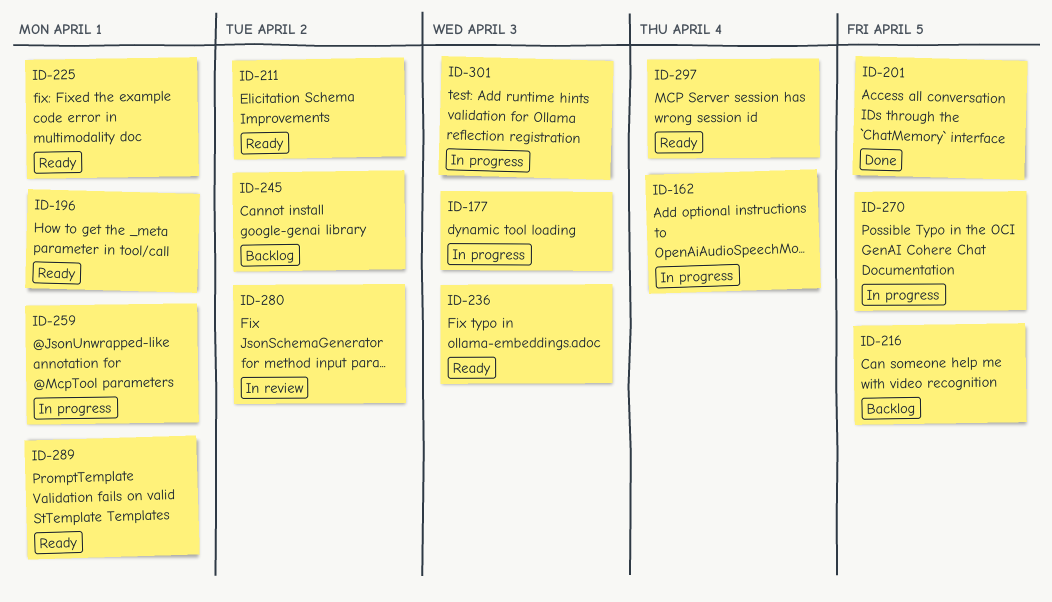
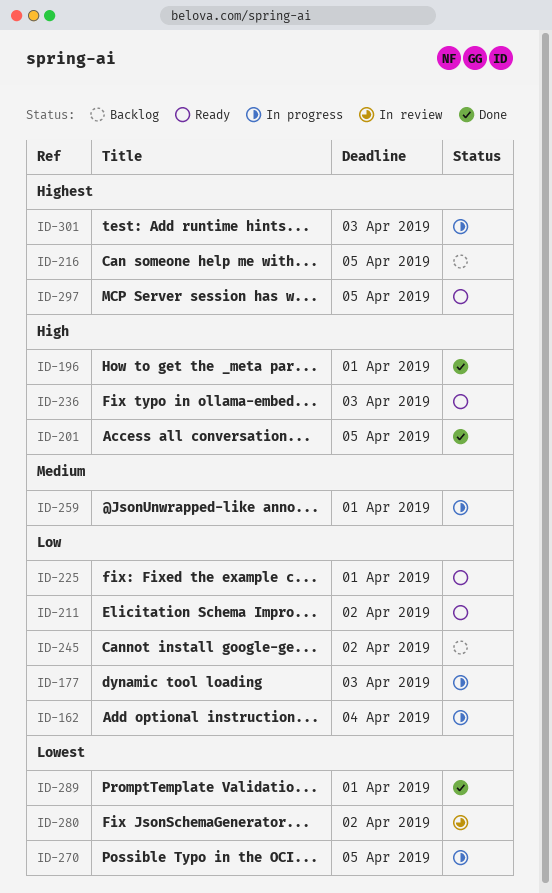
ID-196, status: Ready -> Done
ID-289, status: Ready -> Done
ID-297, due: Apr 4 -> Apr 5

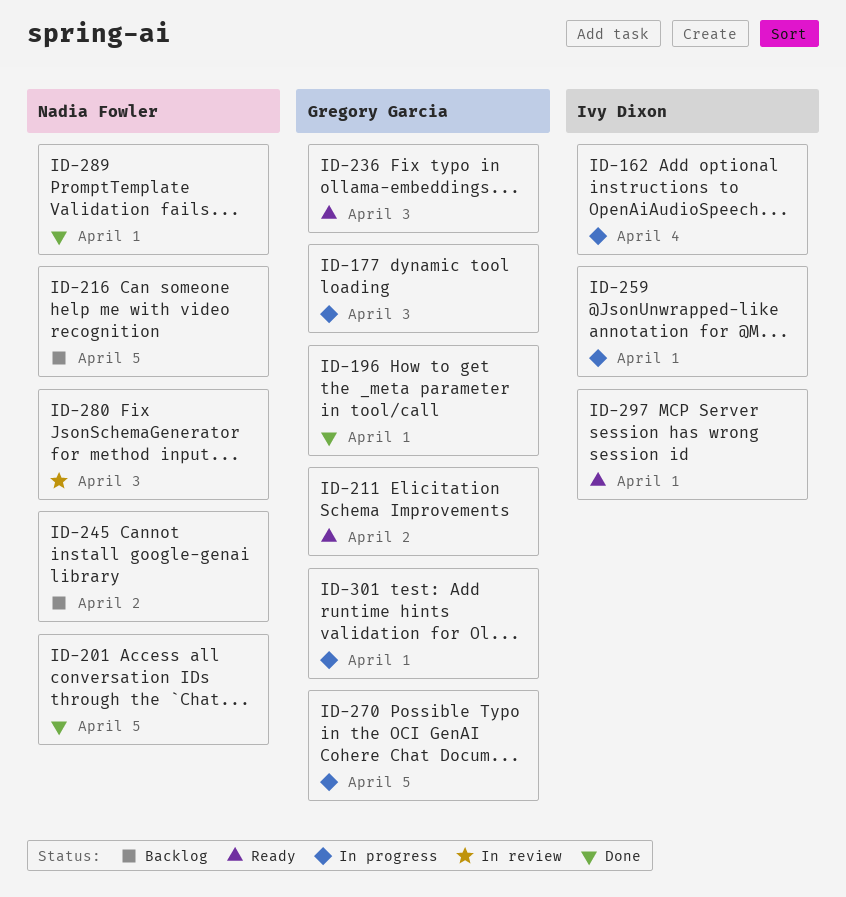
ID-225: present -> none
ID-280, due: Apr 2 -> Apr 3
ID-297, due: Apr 5 -> Apr 1
ID-301, due: Apr 3 -> Apr 1

